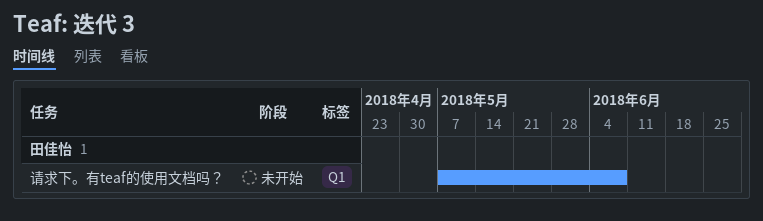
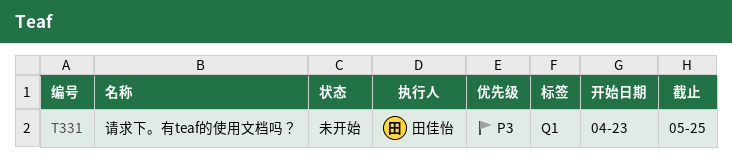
请求下。有teaf的使用文档吗？, start: May 7 -> Apr 23
请求下。有teaf的使用文档吗？, due: Jun 8 -> May 25

